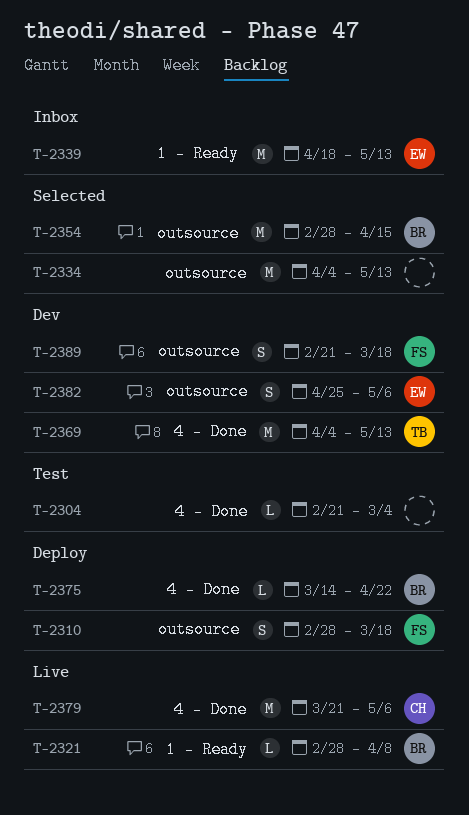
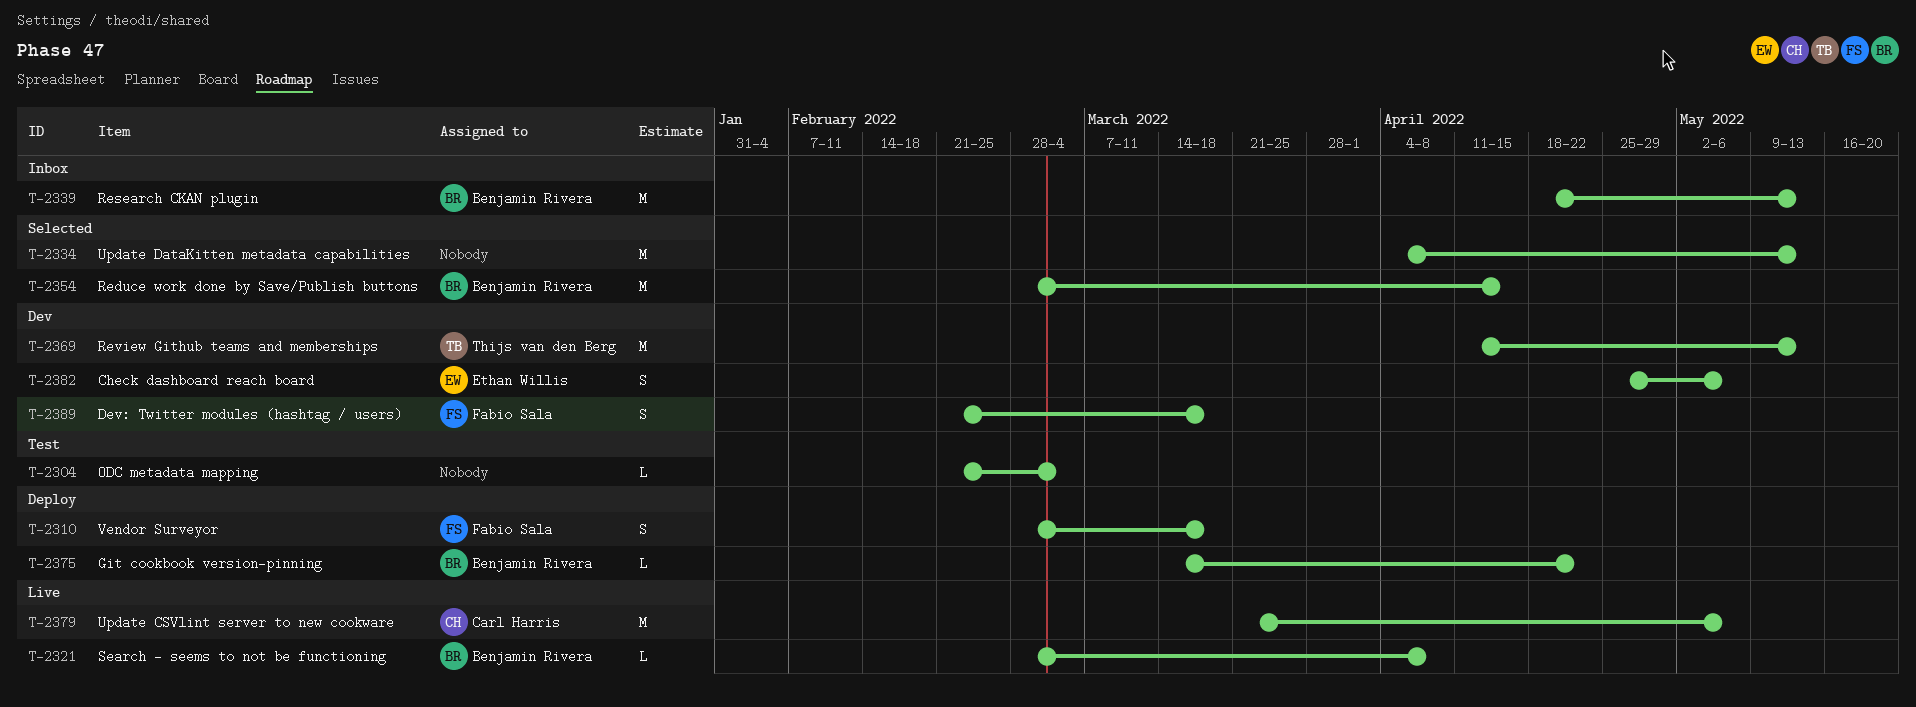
T-2339, owner: Ethan Willis -> Benjamin Rivera
T-2369, start: Apr 4 -> Apr 11

